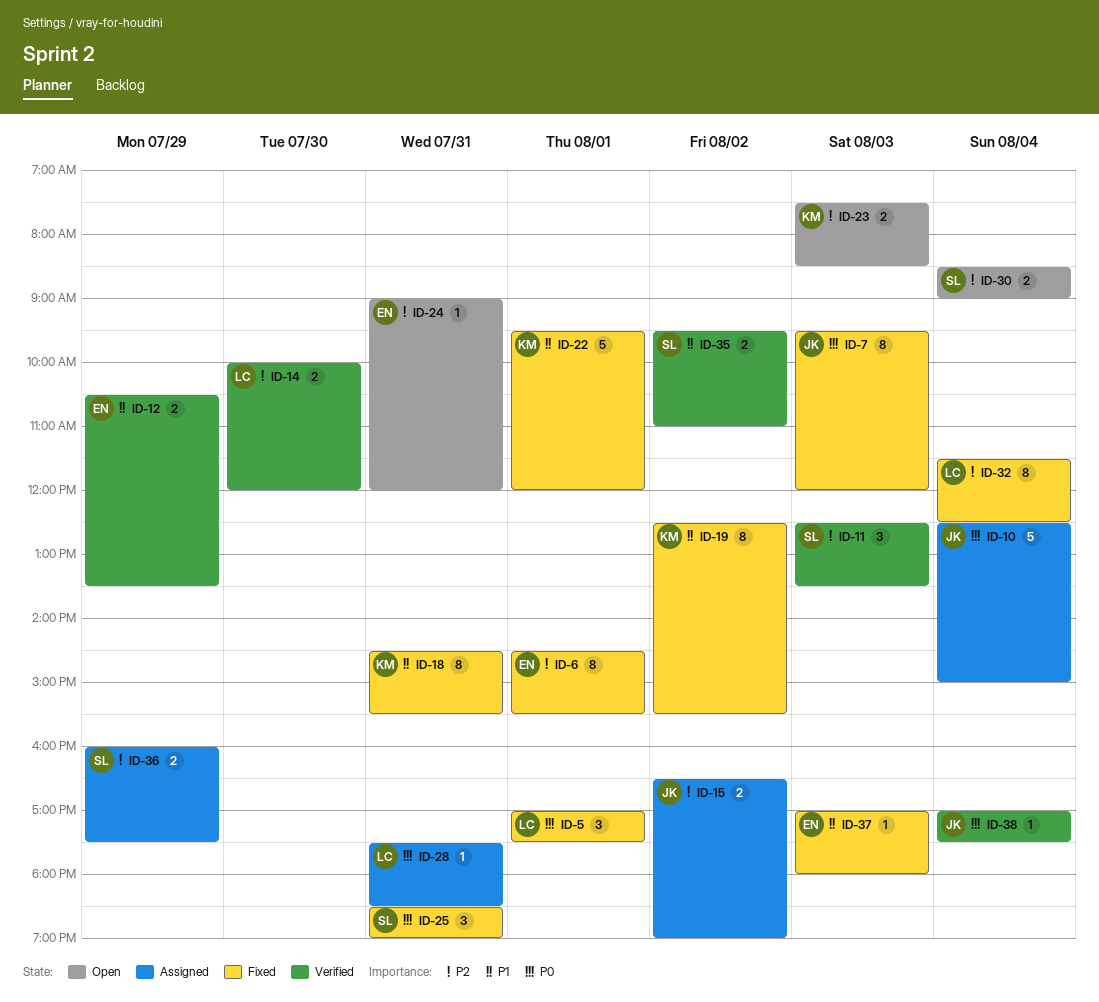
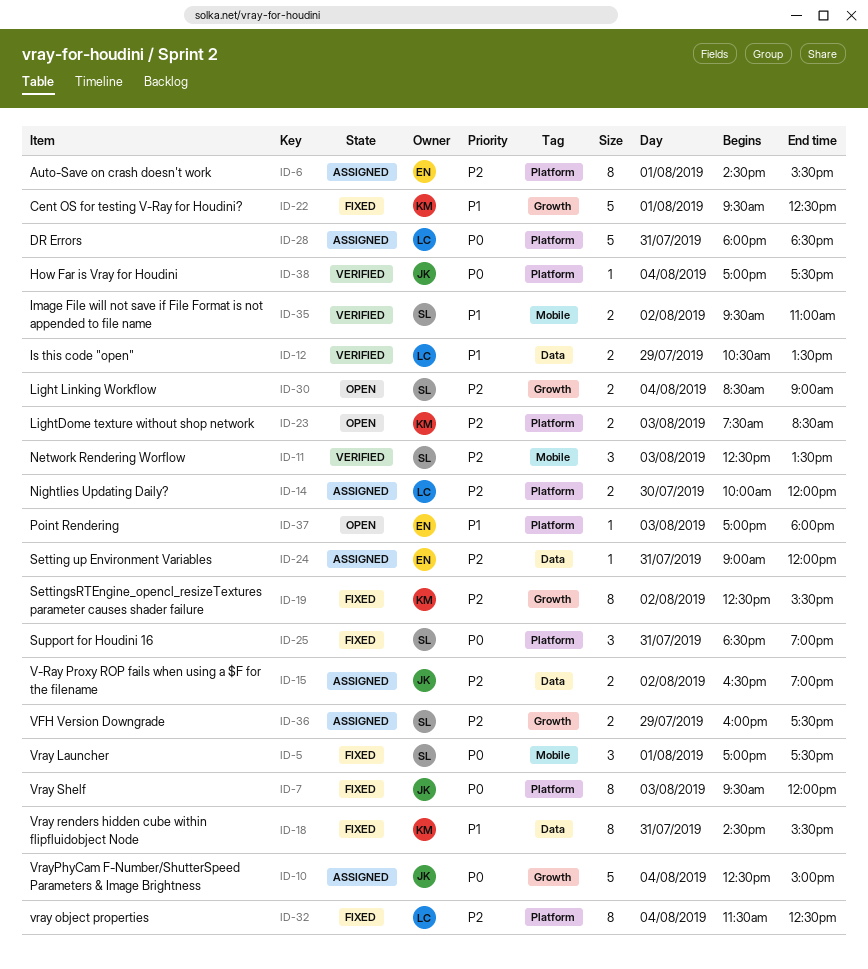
ID-5, owner: LC -> SL
ID-6, status: Fixed -> Assigned
ID-12, owner: EN -> LC
ID-14, status: Verified -> Assigned
ID-19, priority: P1 -> P2
ID-22, ends: 12:00 -> 12:30
ID-24, status: Open -> Assigned
ID-28, estimate: 1 -> 5
ID-28, begins: 17:30 -> 18:00
ID-37, status: Fixed -> Open

